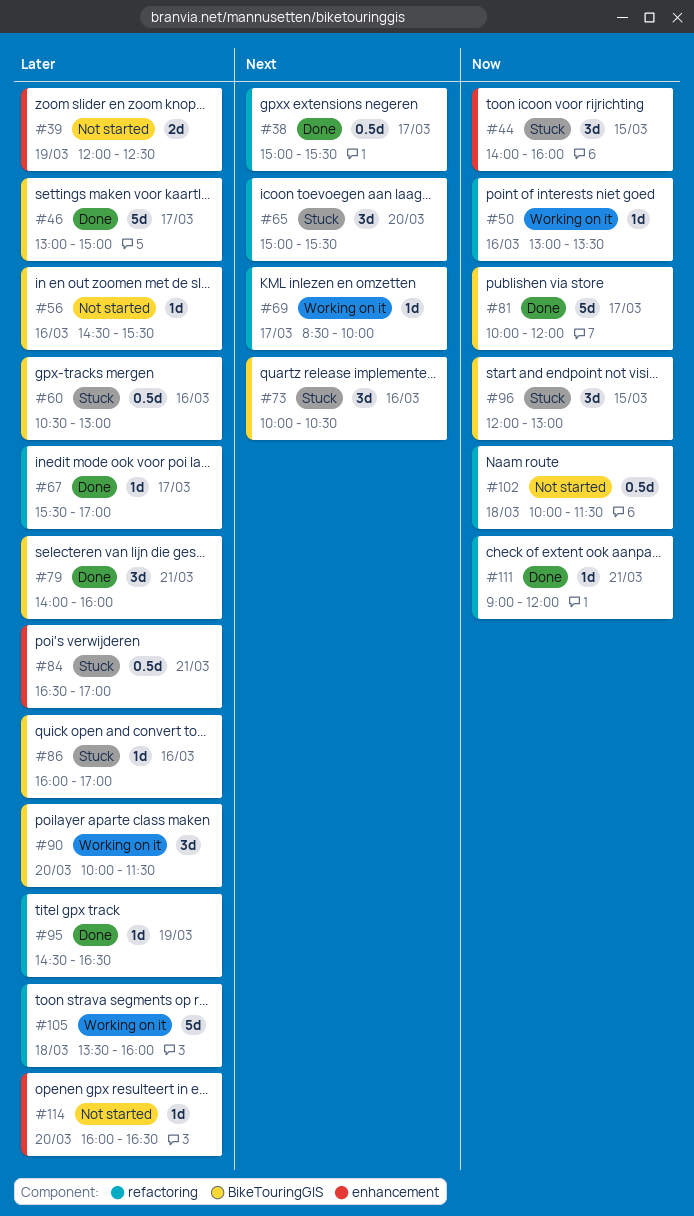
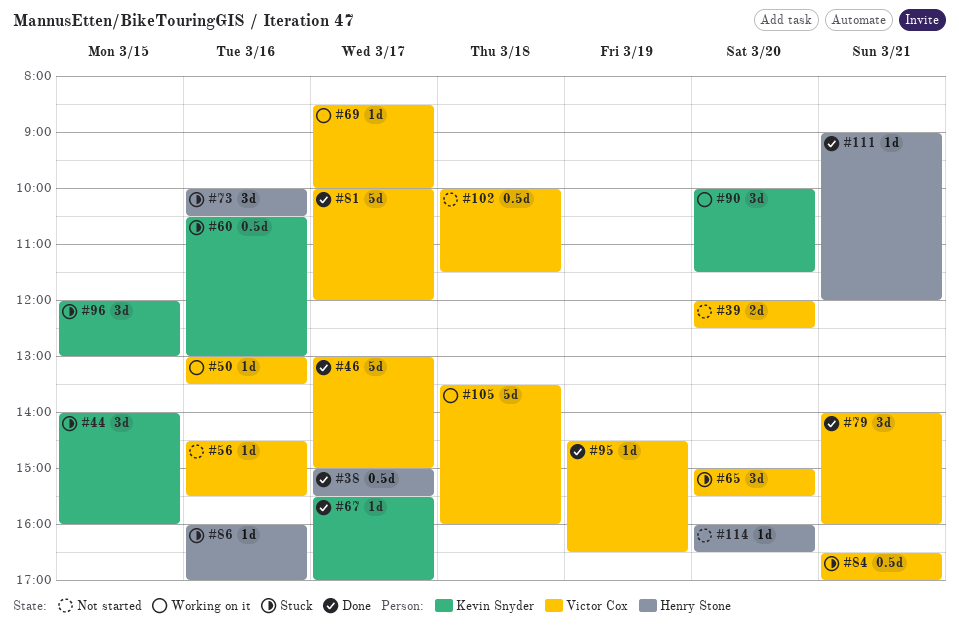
#39, day: Mar 19 -> Mar 20

